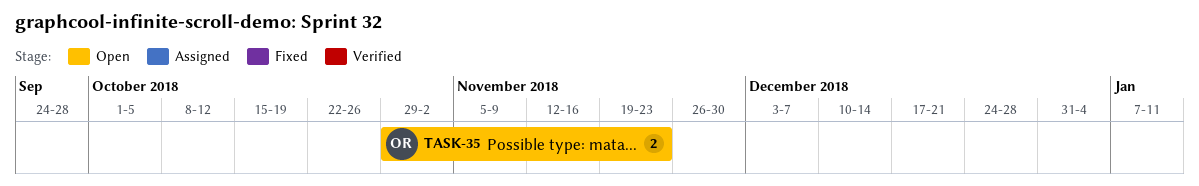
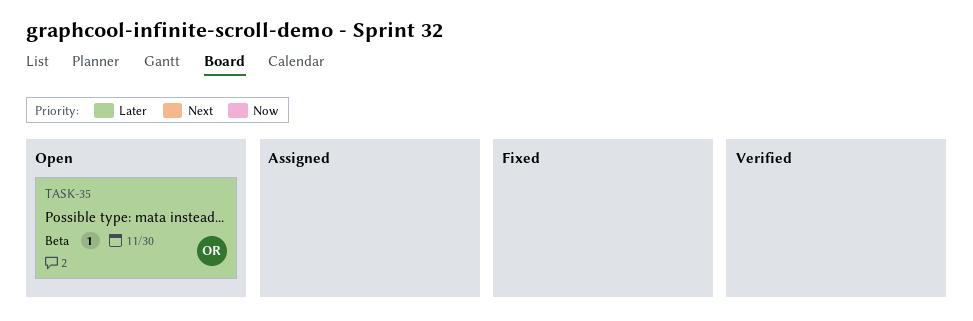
TASK-35, estimate: 2 -> 1
TASK-35, due: Nov 23 -> Nov 30

